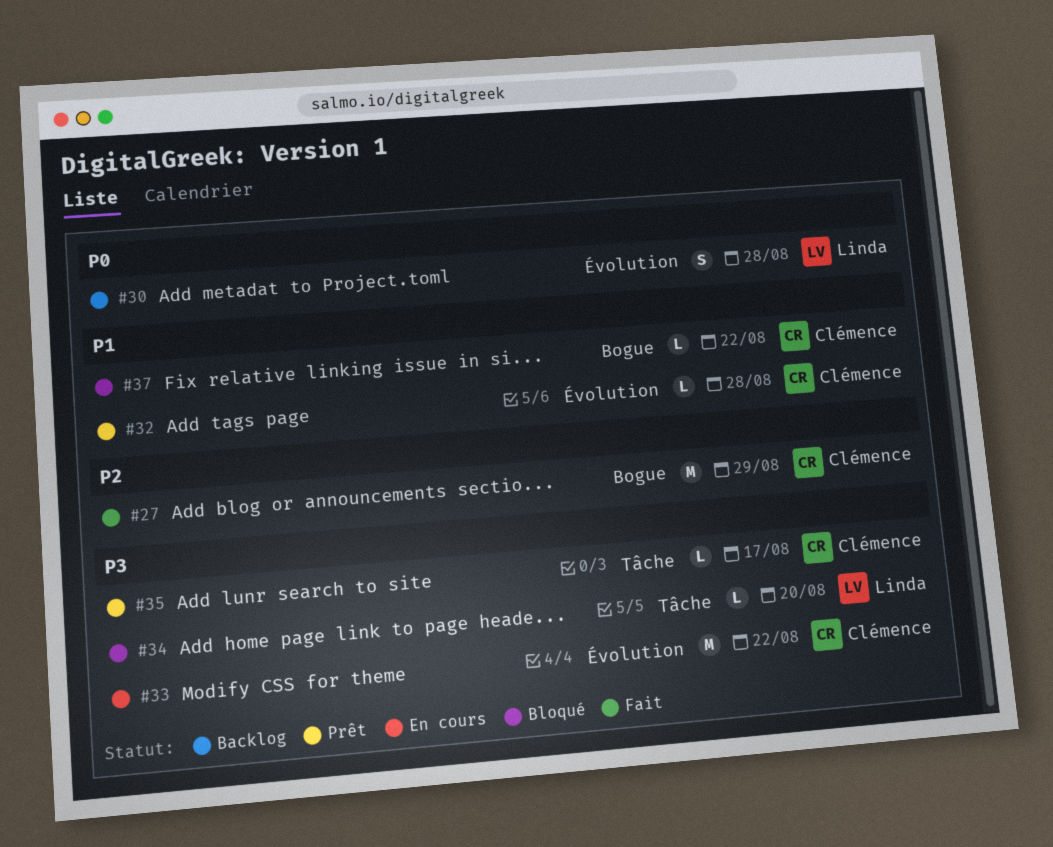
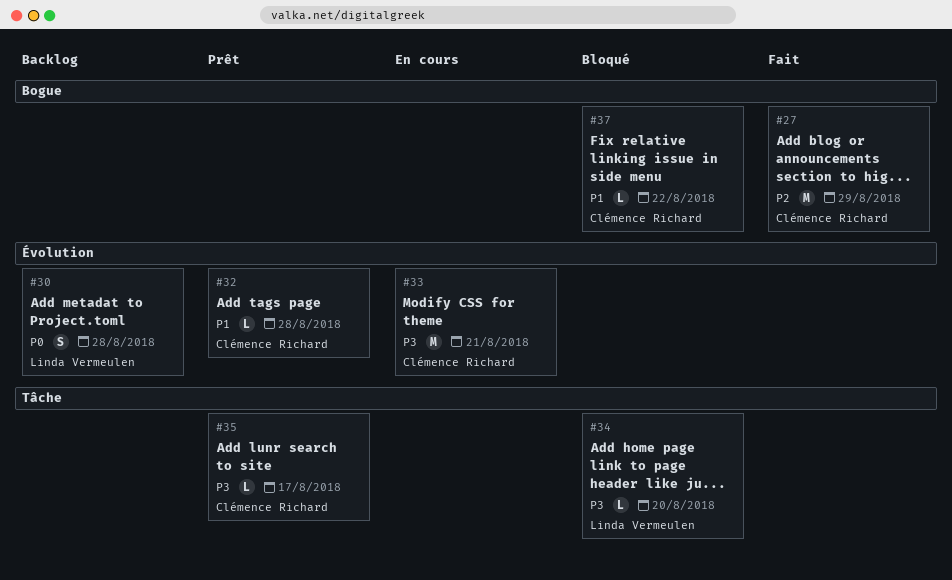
#33, due: Aug 22 -> Aug 21

